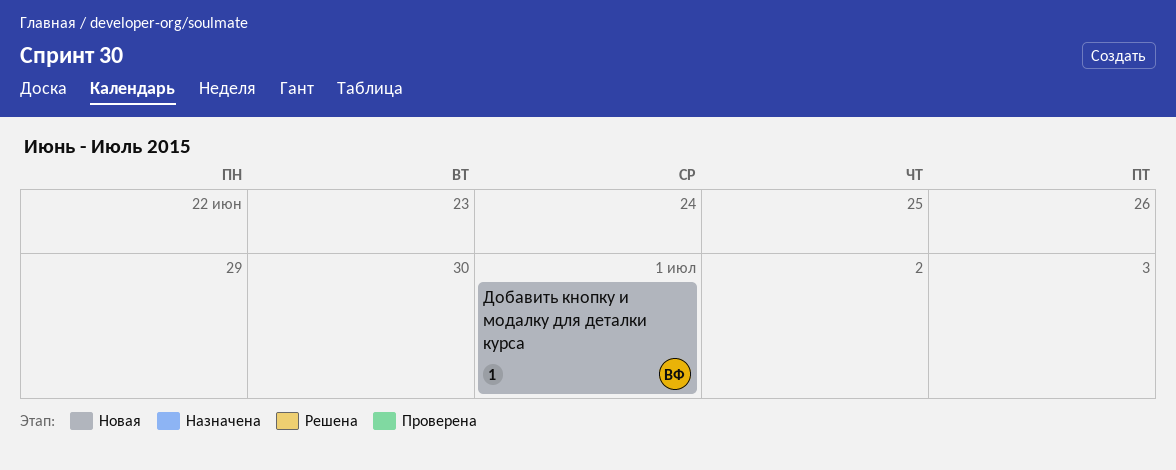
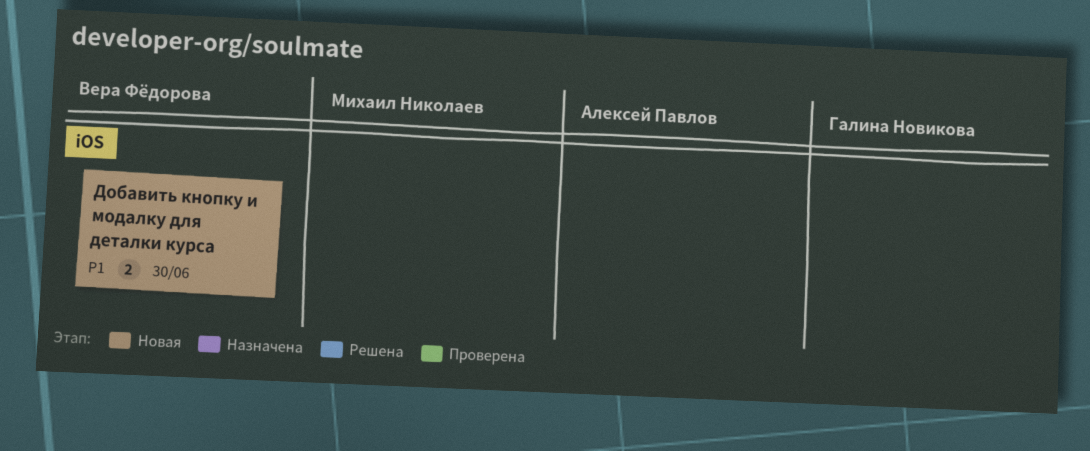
Добавить кнопку и модалку для деталки курса, estimate: 1 -> 2
Добавить кнопку и модалку для деталки курса, due: Jul 1 -> Jun 30

